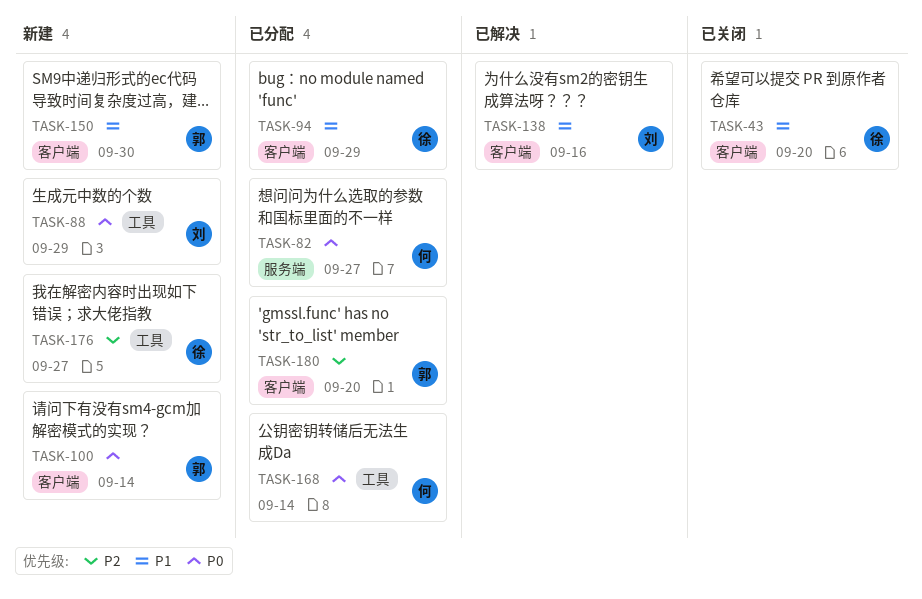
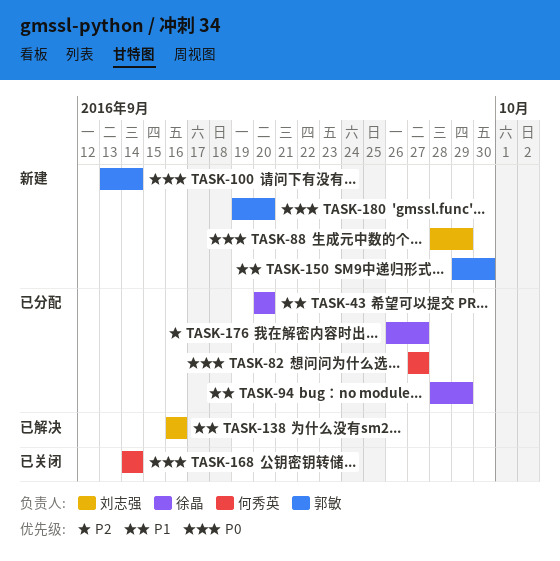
TASK-43, status: 已关闭 -> 已分配
TASK-168, status: 已分配 -> 已关闭
TASK-176, status: 新建 -> 已分配
TASK-180, status: 已分配 -> 新建
TASK-180, priority: P2 -> P0

